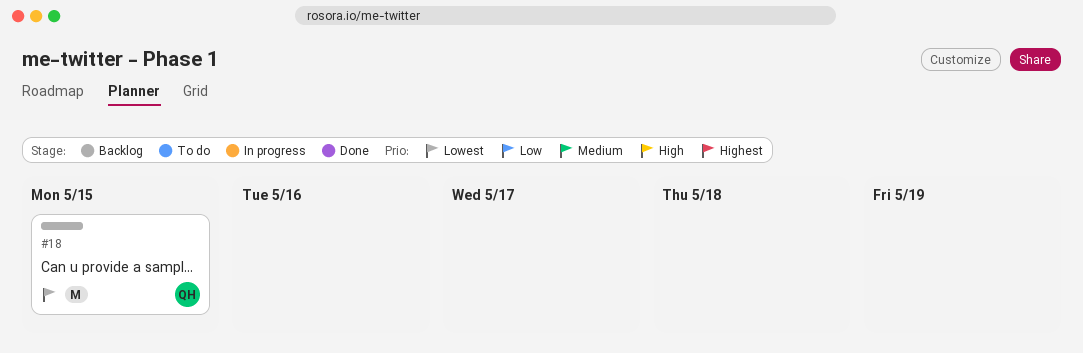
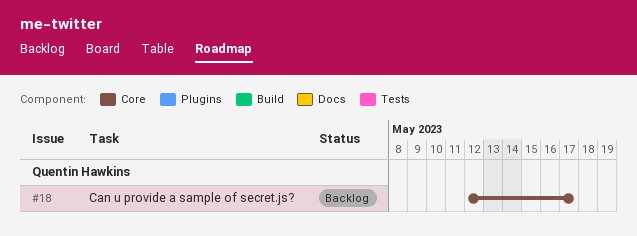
#18, due: May 15 -> May 17

